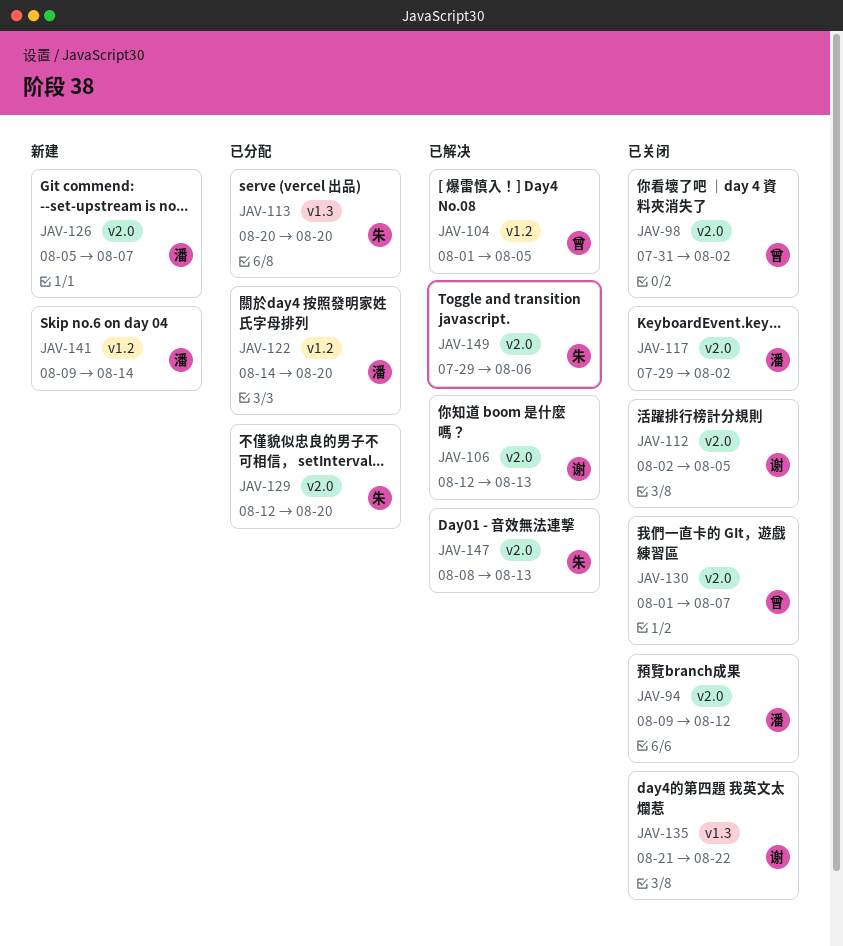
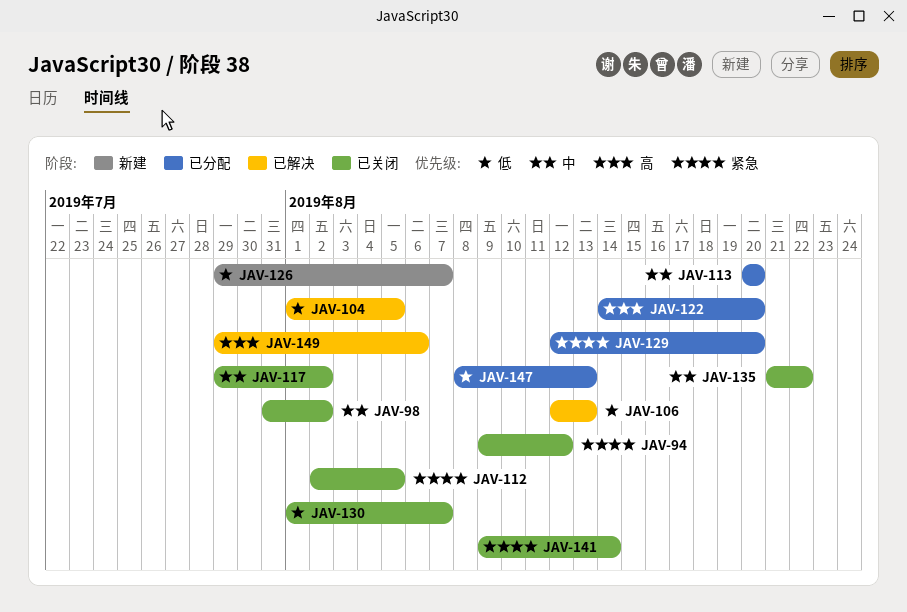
JAV-126, start: Aug 5 -> Jul 29
JAV-141, status: 新建 -> 已关闭
JAV-147, status: 已解决 -> 已分配

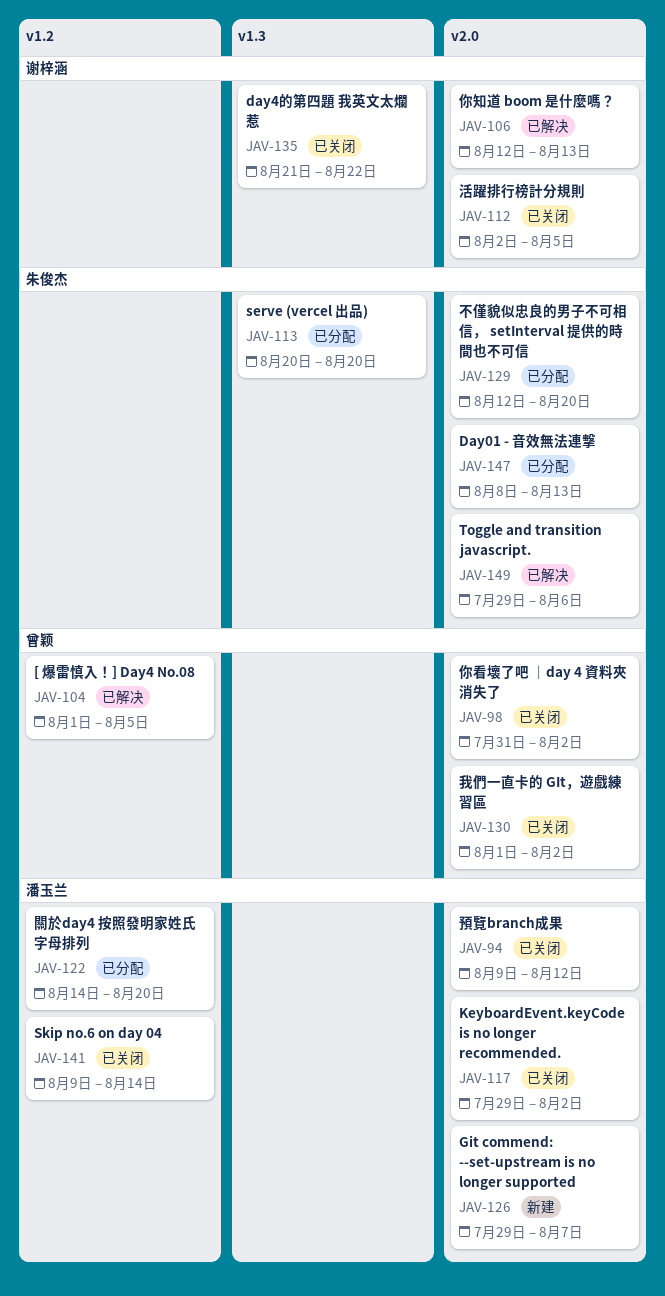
JAV-130, due: Aug 7 -> Aug 2

